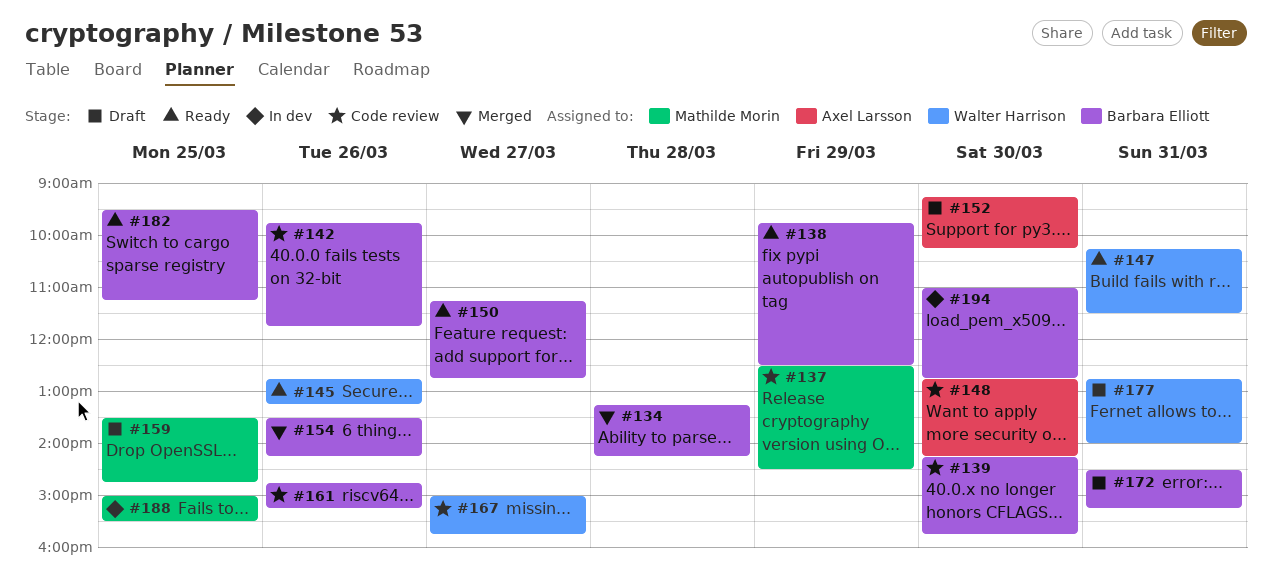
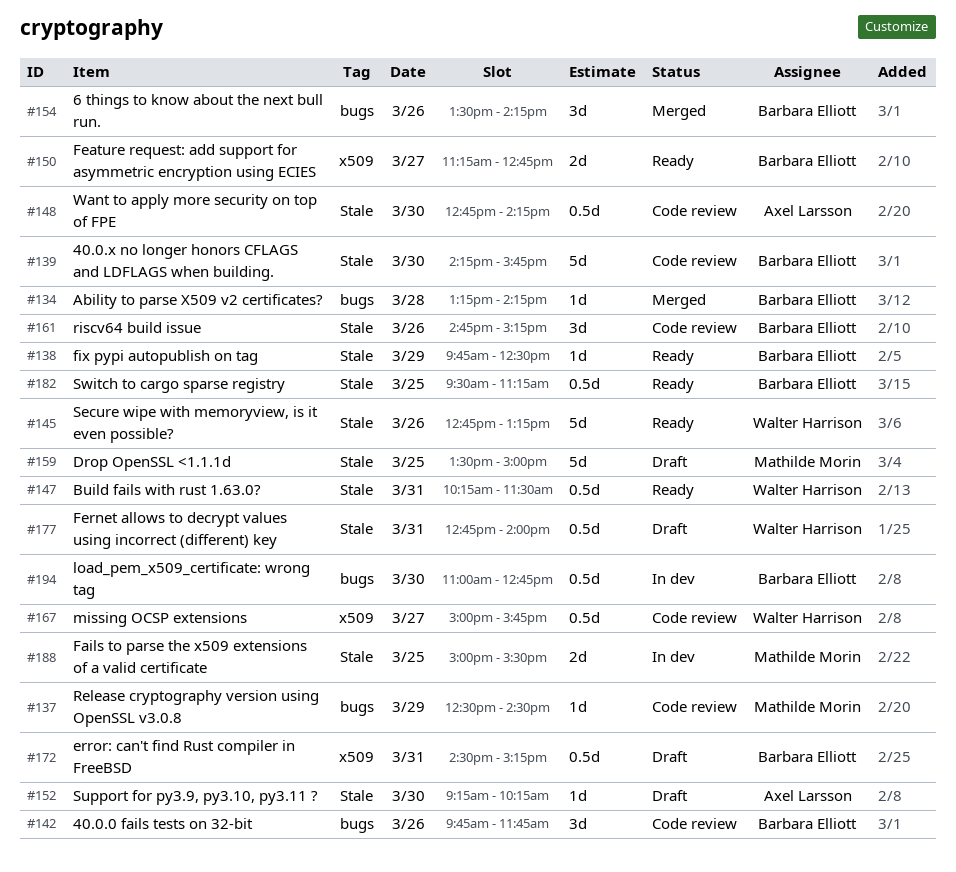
#159, ends: 14:45 -> 15:00

